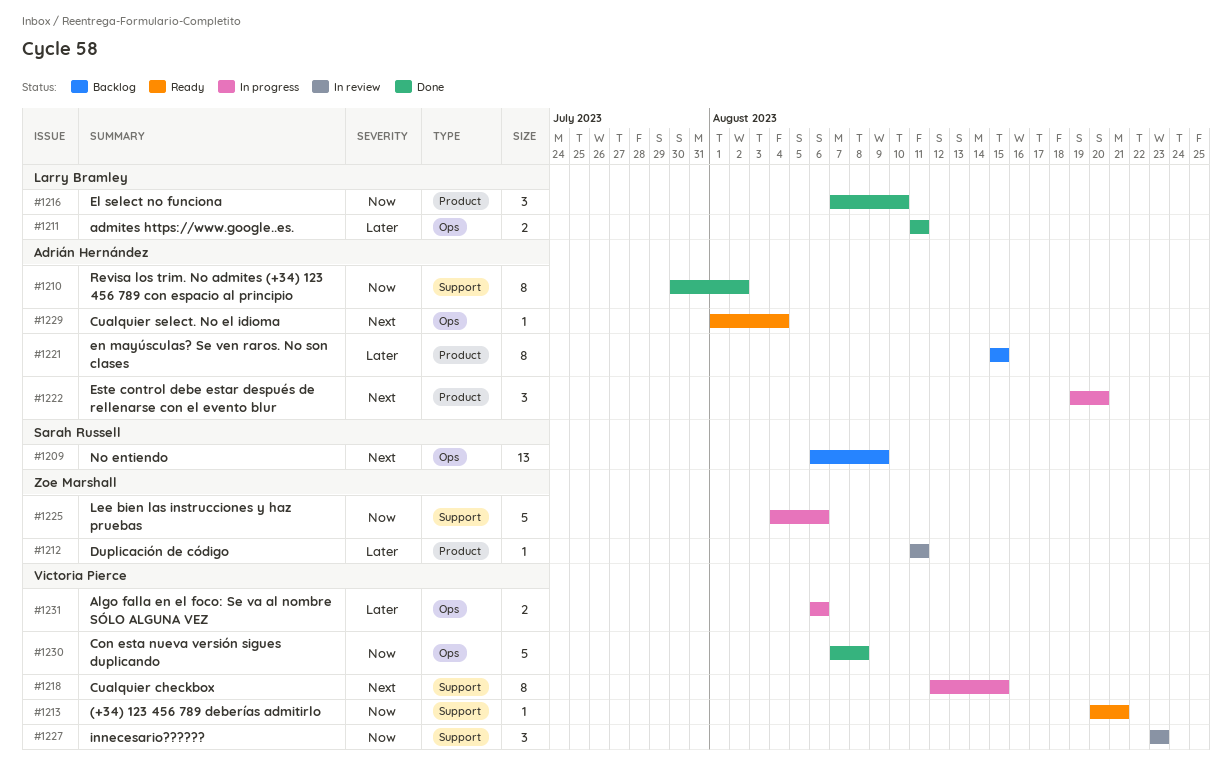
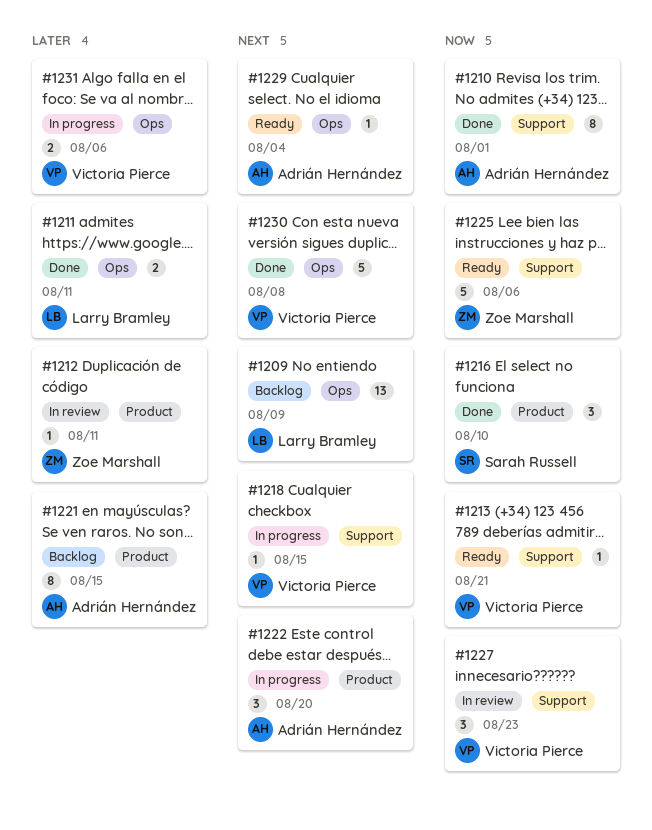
#1209, owner: Sarah Russell -> Larry Bramley
#1210, due: Aug 2 -> Aug 1
#1216, owner: Larry Bramley -> Sarah Russell
#1218, estimate: 8 -> 1
#1225, status: In progress -> Ready
#1230, priority: Now -> Next

